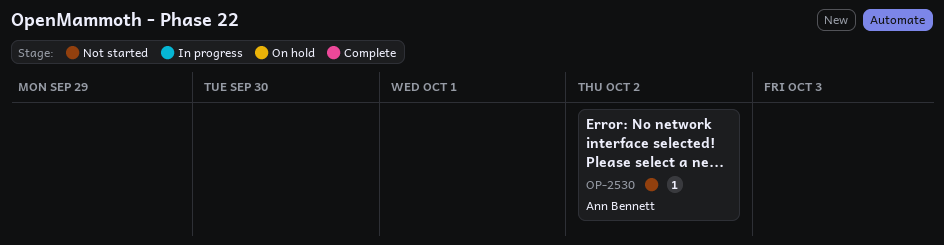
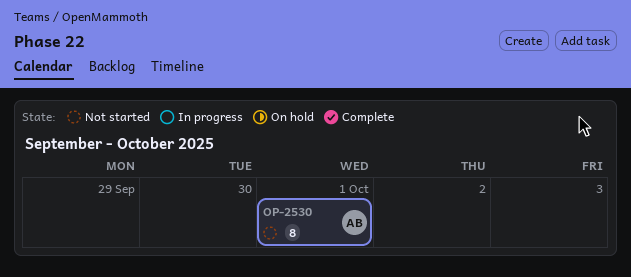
OP-2530, estimate: 1 -> 8
OP-2530, due: Oct 2 -> Oct 1

